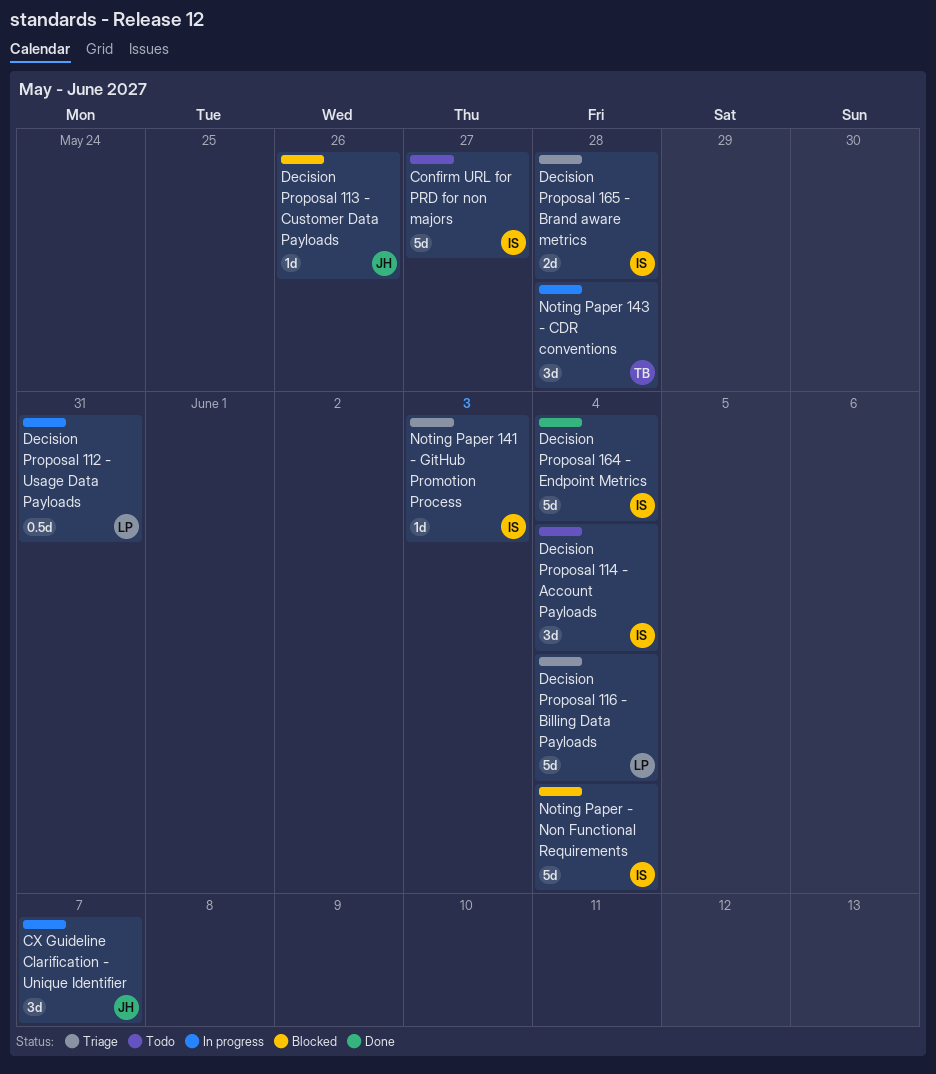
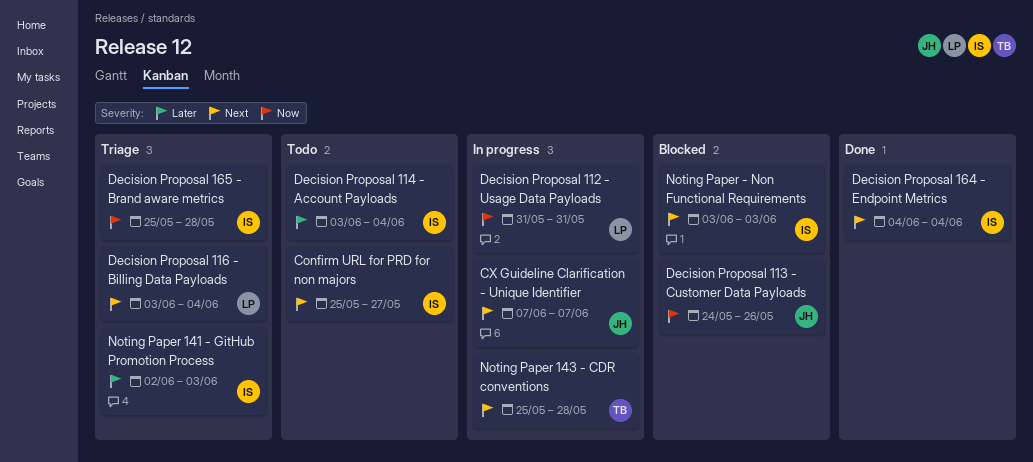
Noting Paper - Non Functional Requirements, due: Jun 4 -> Jun 3

